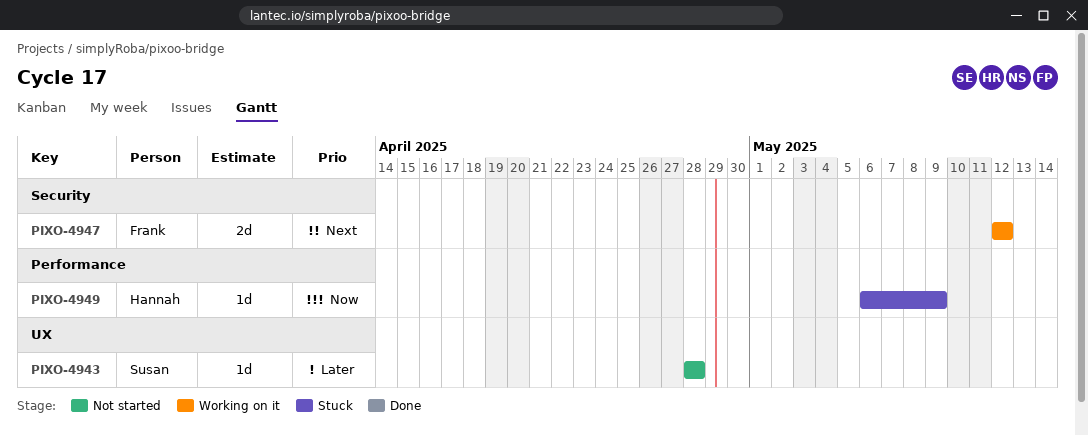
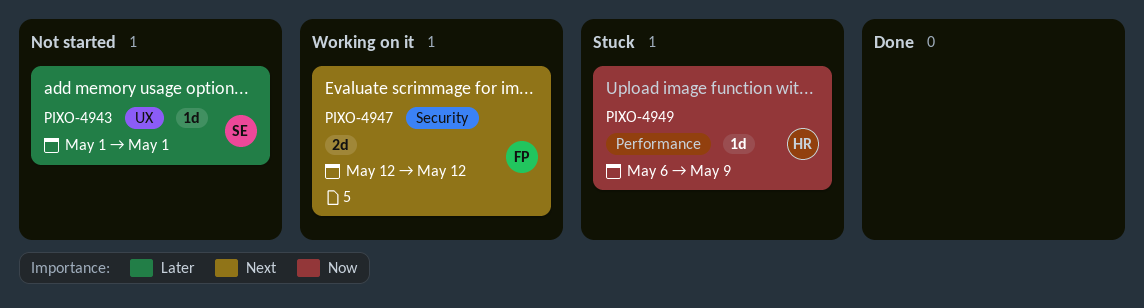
PIXO-4943, start: Apr 28 -> May 1
PIXO-4943, due: Apr 28 -> May 1

